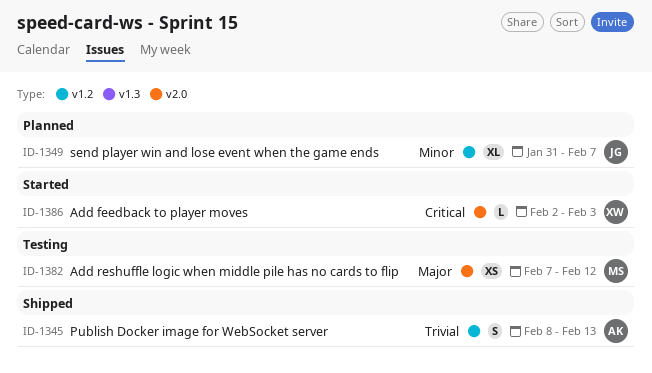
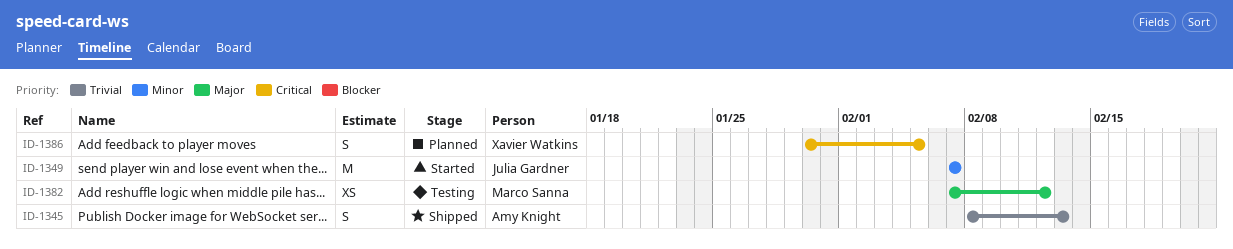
ID-1349, status: Planned -> Started
ID-1349, estimate: XL -> M
ID-1349, start: Jan 31 -> Feb 7
ID-1386, status: Started -> Planned
ID-1386, estimate: L -> S
ID-1386, start: Feb 2 -> Jan 30
ID-1386, due: Feb 3 -> Feb 5

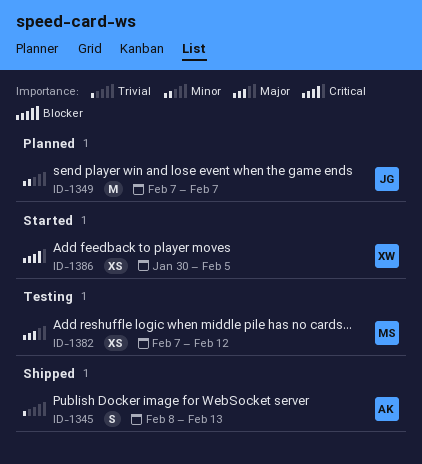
ID-1349, status: Started -> Planned
ID-1386, status: Planned -> Started
ID-1386, estimate: S -> XS

